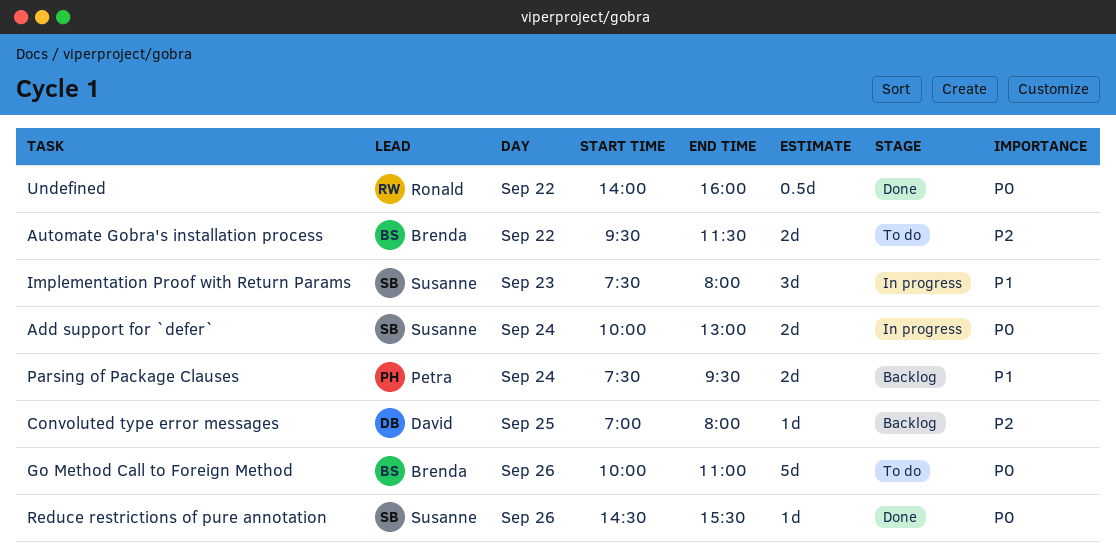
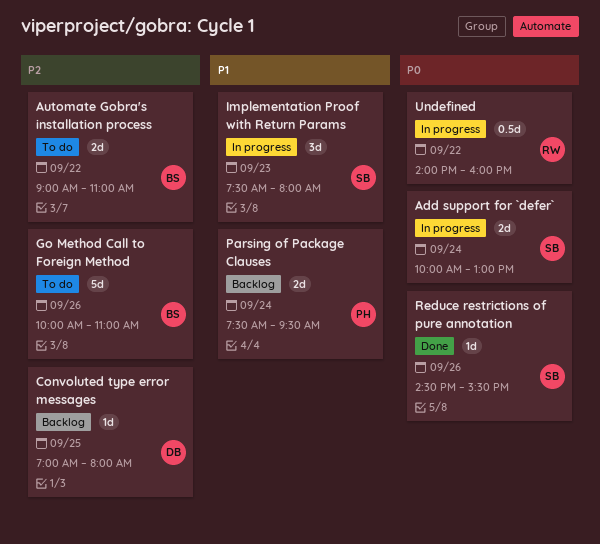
Automate Gobra's installation process, begins: 09:30 -> 09:00
Automate Gobra's installation process, ends: 11:30 -> 11:00
Go Method Call to Foreign Method, priority: P0 -> P2
Undefined, status: Done -> In progress

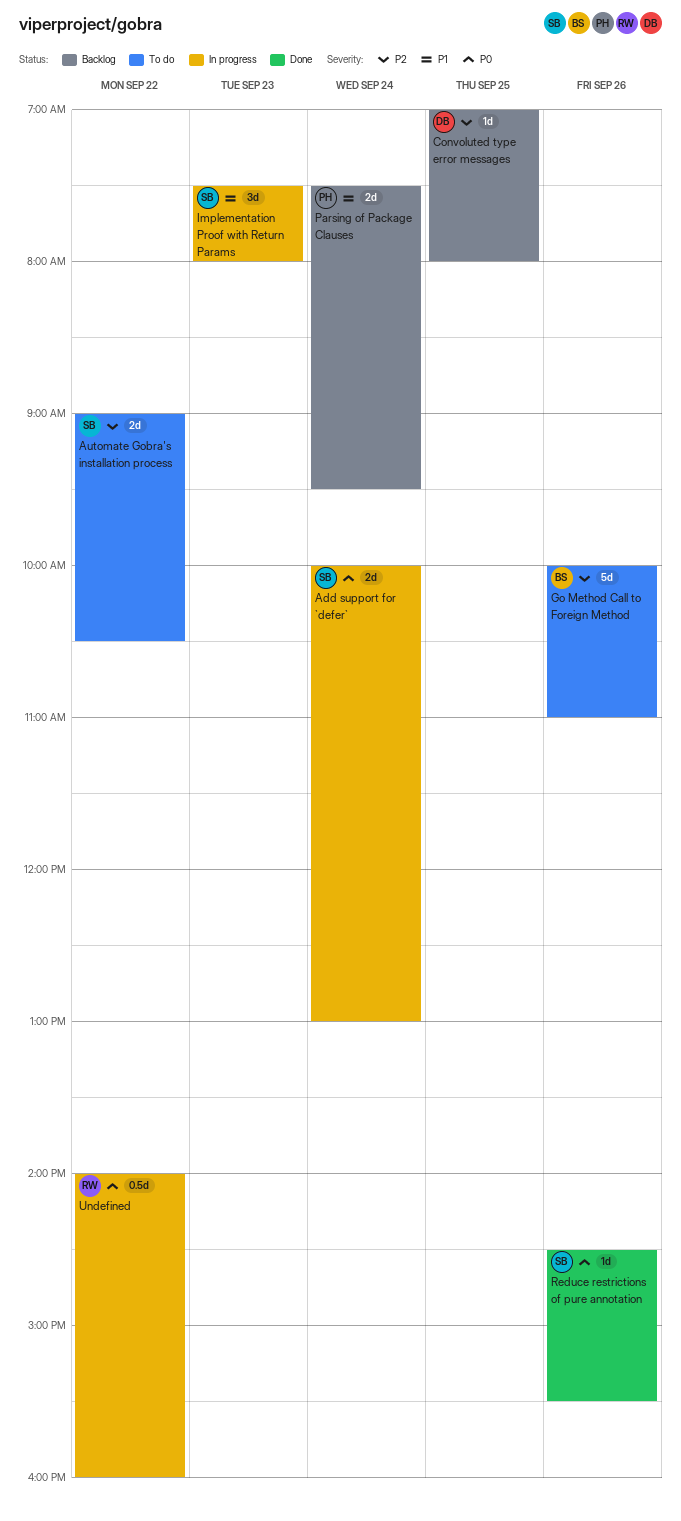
Automate Gobra's installation process, owner: BS -> SB
Automate Gobra's installation process, ends: 11:00 -> 10:30

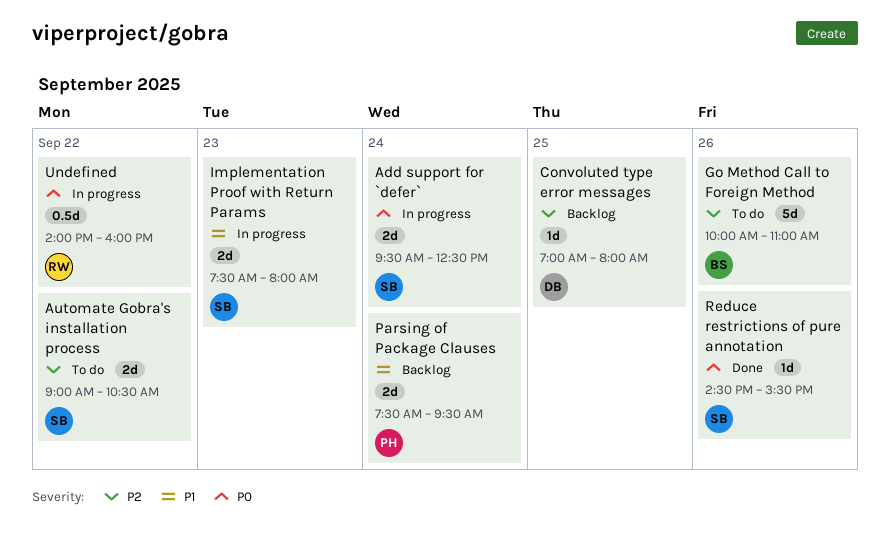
Add support for `defer`, begins: 10:00 -> 09:30
Add support for `defer`, ends: 13:00 -> 12:30
Implementation Proof with Return Params, estimate: 3d -> 2d

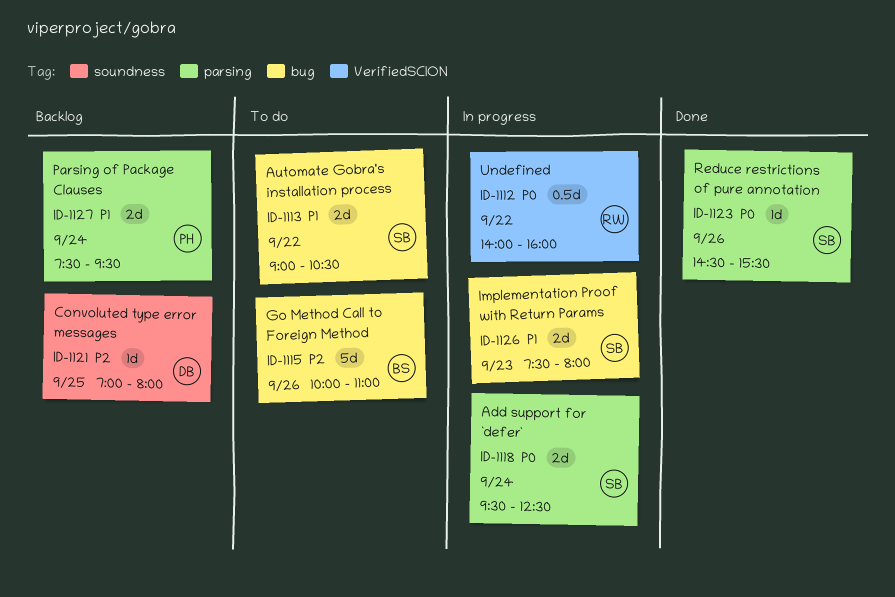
Automate Gobra's installation process, priority: P2 -> P1

